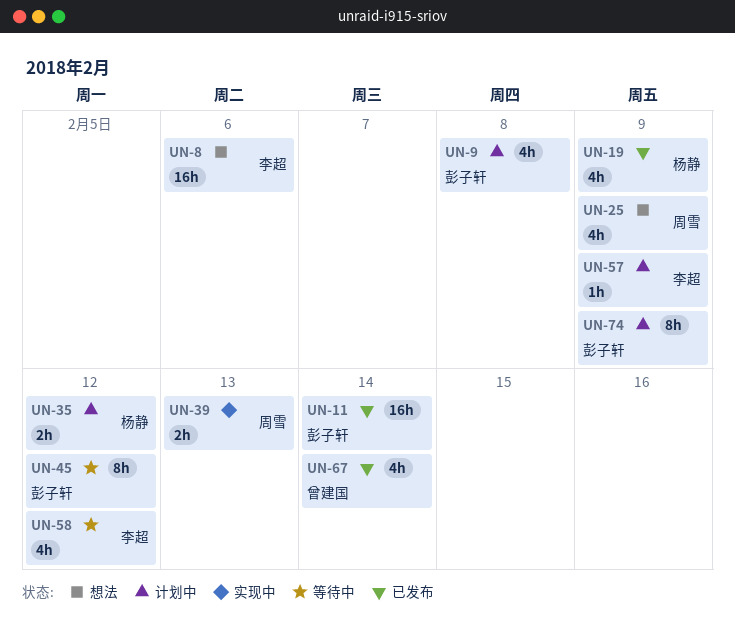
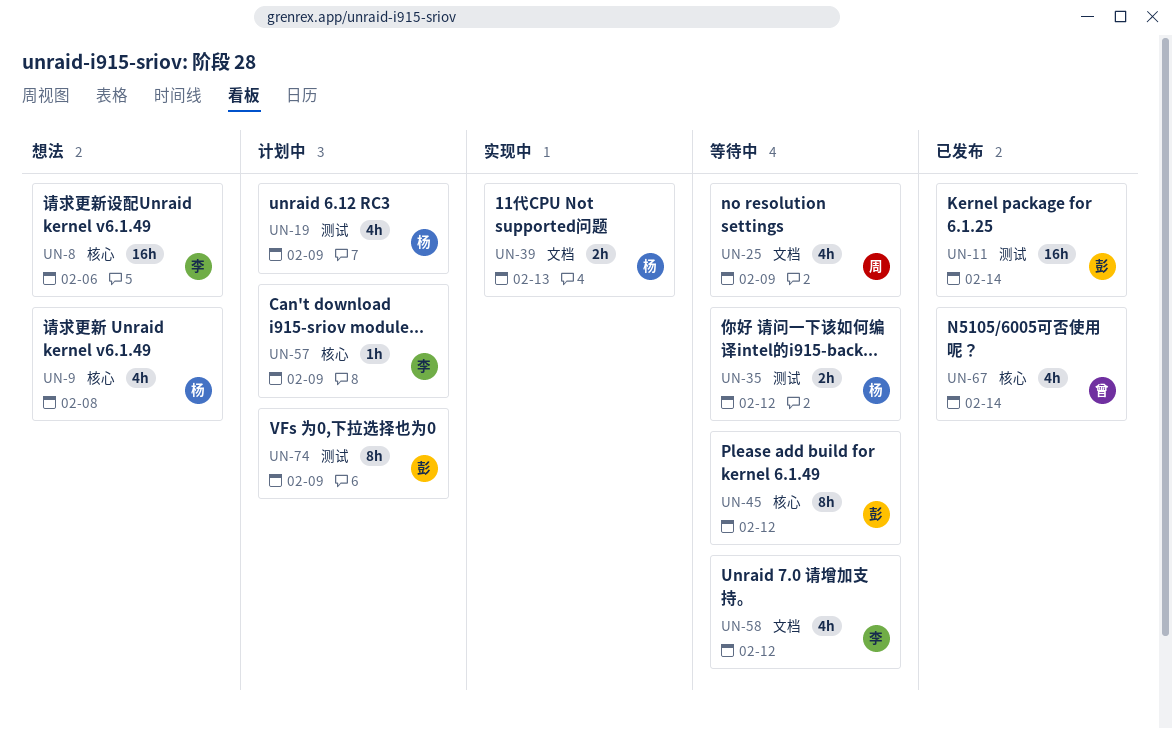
UN-9, status: 计划中 -> 想法
UN-9, owner: 彭子轩 -> 杨静
UN-19, status: 已发布 -> 计划中
UN-25, status: 想法 -> 等待中
UN-35, status: 计划中 -> 等待中
UN-39, owner: 周雪 -> 杨静

